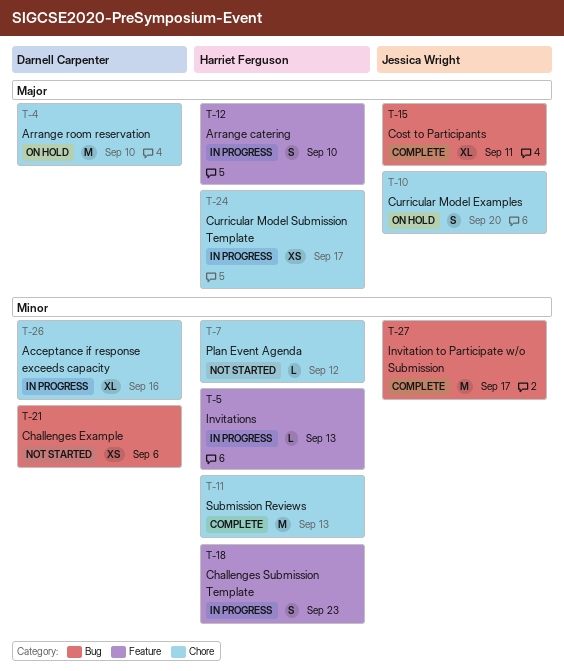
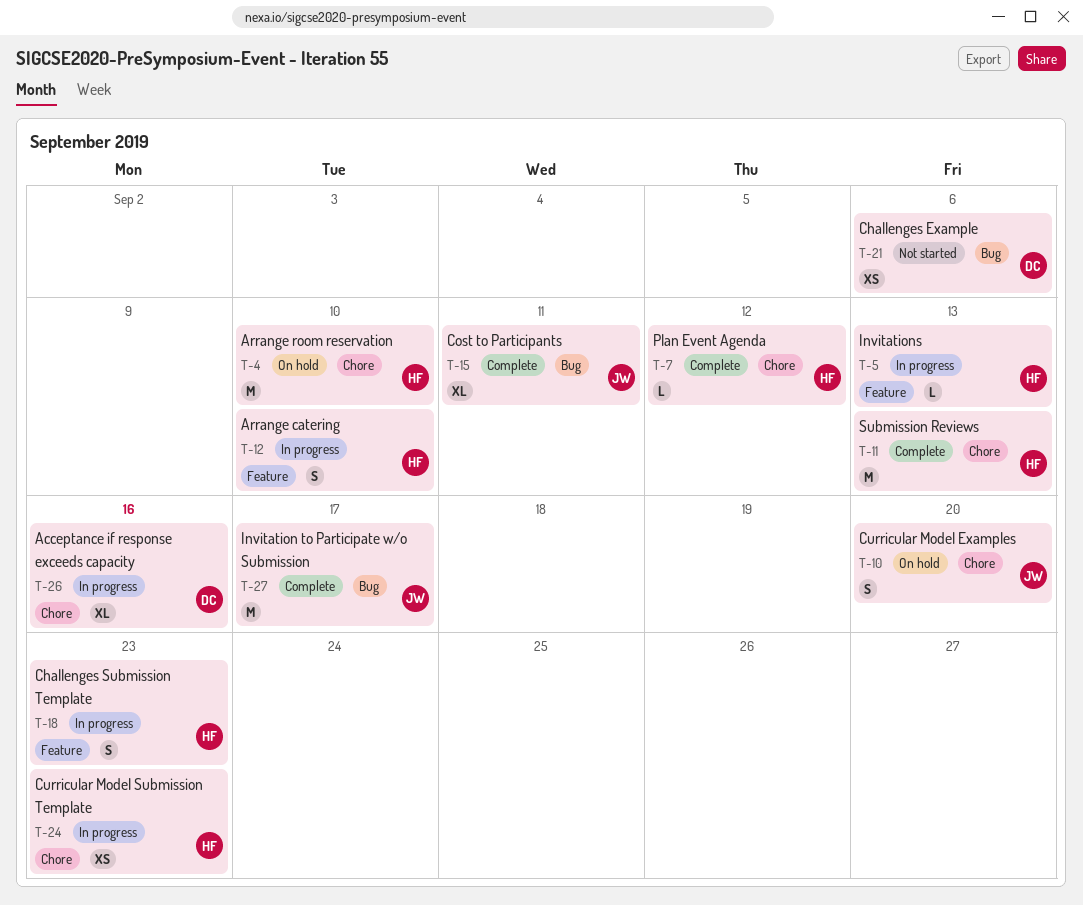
T-4, owner: Darnell Carpenter -> Harriet Ferguson
T-7, status: Not started -> Complete
T-24, due: Sep 17 -> Sep 23

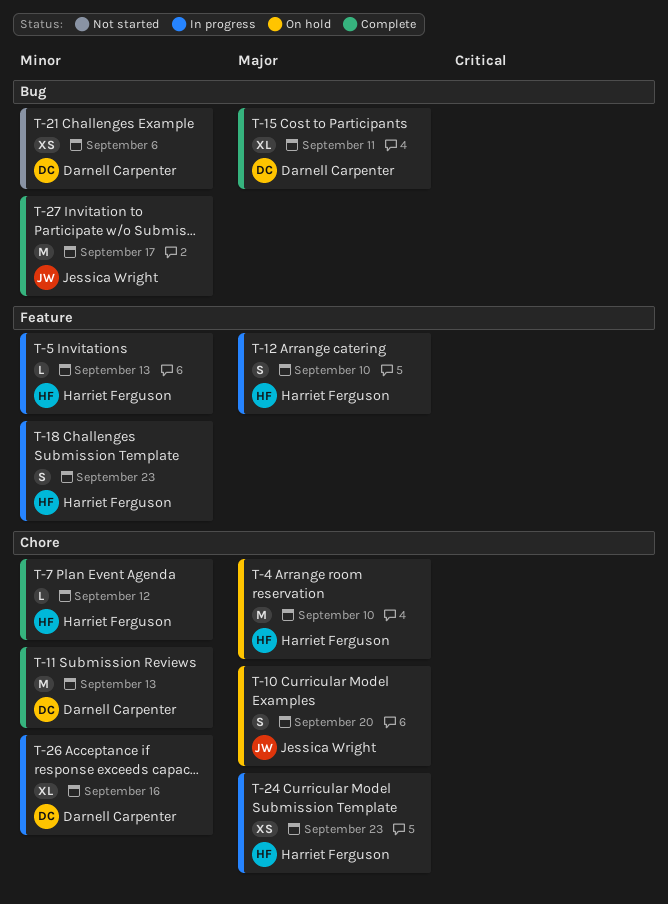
T-11, owner: Harriet Ferguson -> Darnell Carpenter
T-15, owner: Jessica Wright -> Darnell Carpenter

